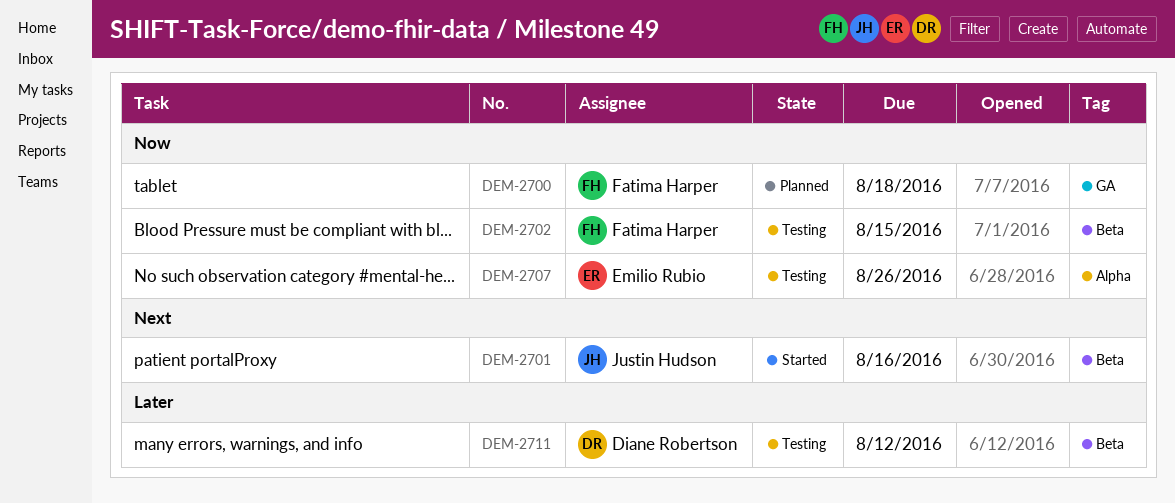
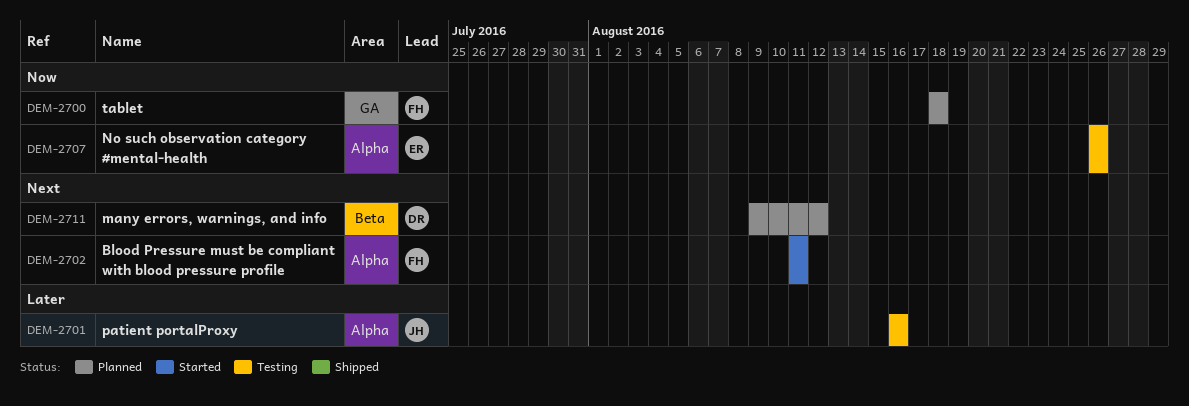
DEM-2701, status: Started -> Testing
DEM-2701, priority: Next -> Later
DEM-2701, label: Beta -> Alpha
DEM-2702, status: Testing -> Started
DEM-2702, priority: Now -> Next
DEM-2702, label: Beta -> Alpha
DEM-2702, due: Aug 15 -> Aug 11
DEM-2711, status: Testing -> Planned
DEM-2711, priority: Later -> Next

